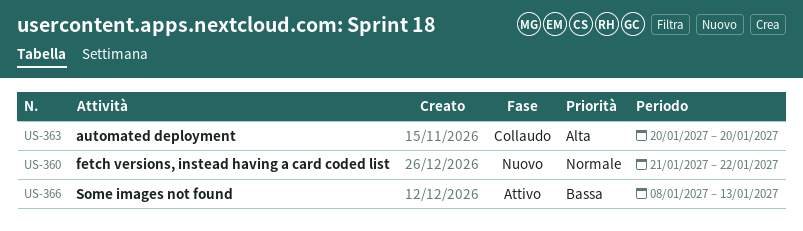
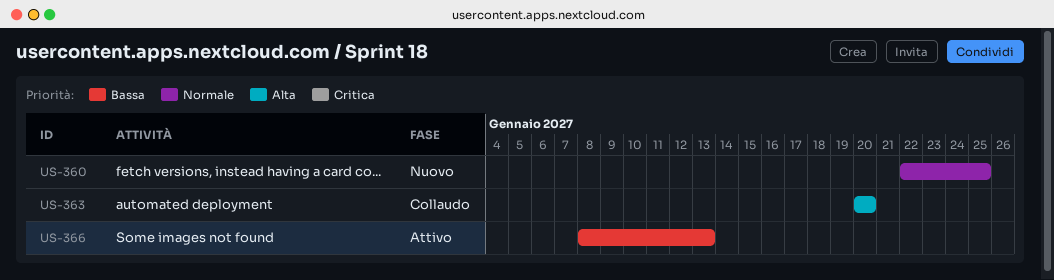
US-360, start: Jan 21 -> Jan 22
US-360, due: Jan 22 -> Jan 25

